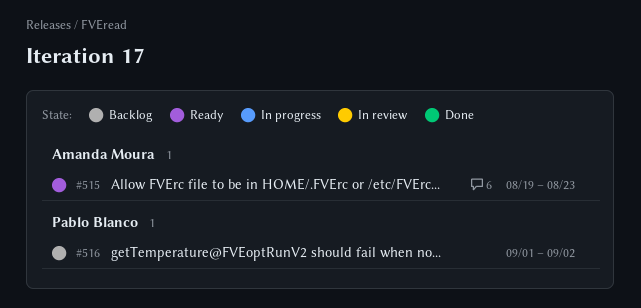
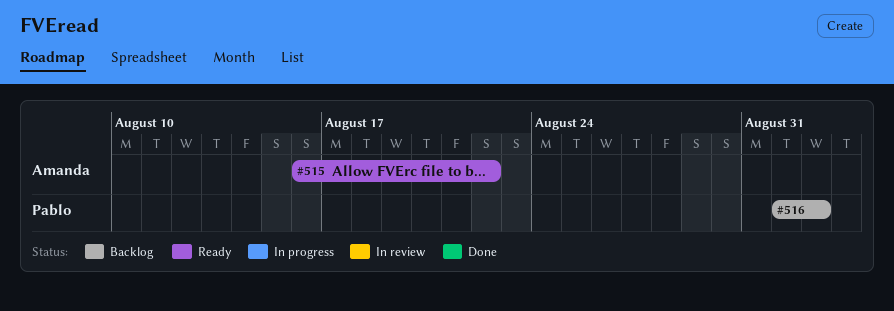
#515, start: Aug 19 -> Aug 16
#515, due: Aug 23 -> Aug 22

